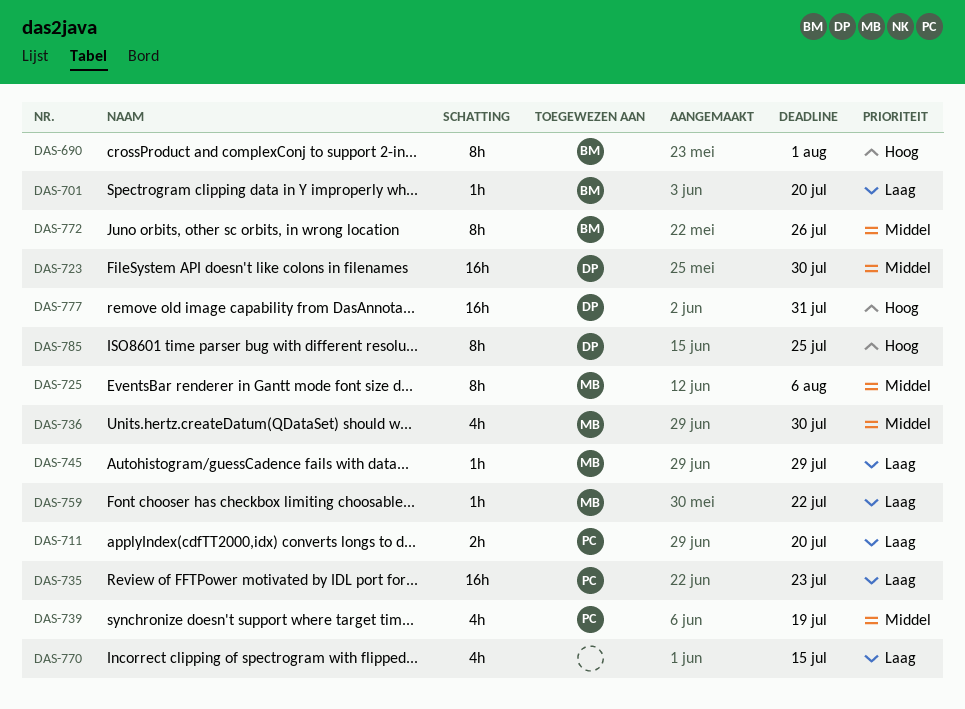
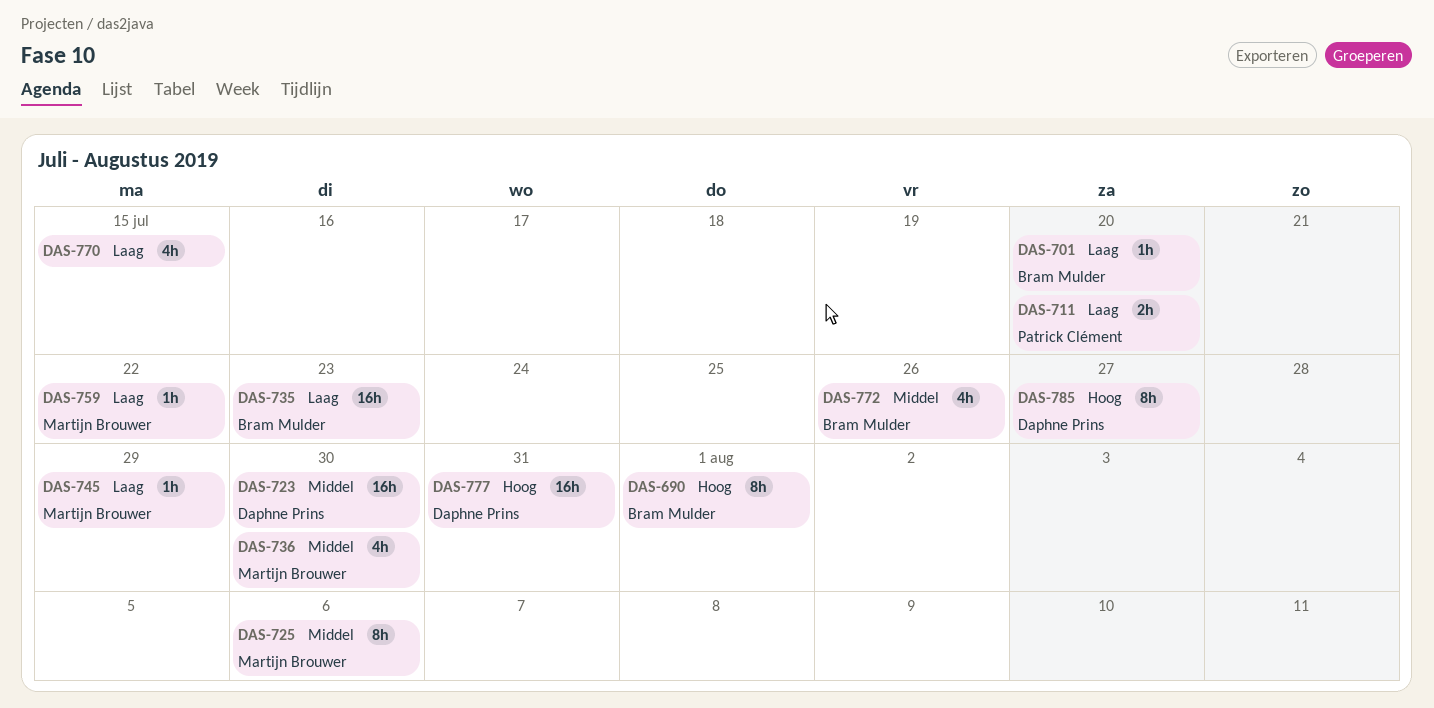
DAS-735, owner: Patrick Clément -> Bram Mulder
DAS-739: present -> none
DAS-772, estimate: 8h -> 4h
DAS-785, due: Jul 25 -> Jul 27

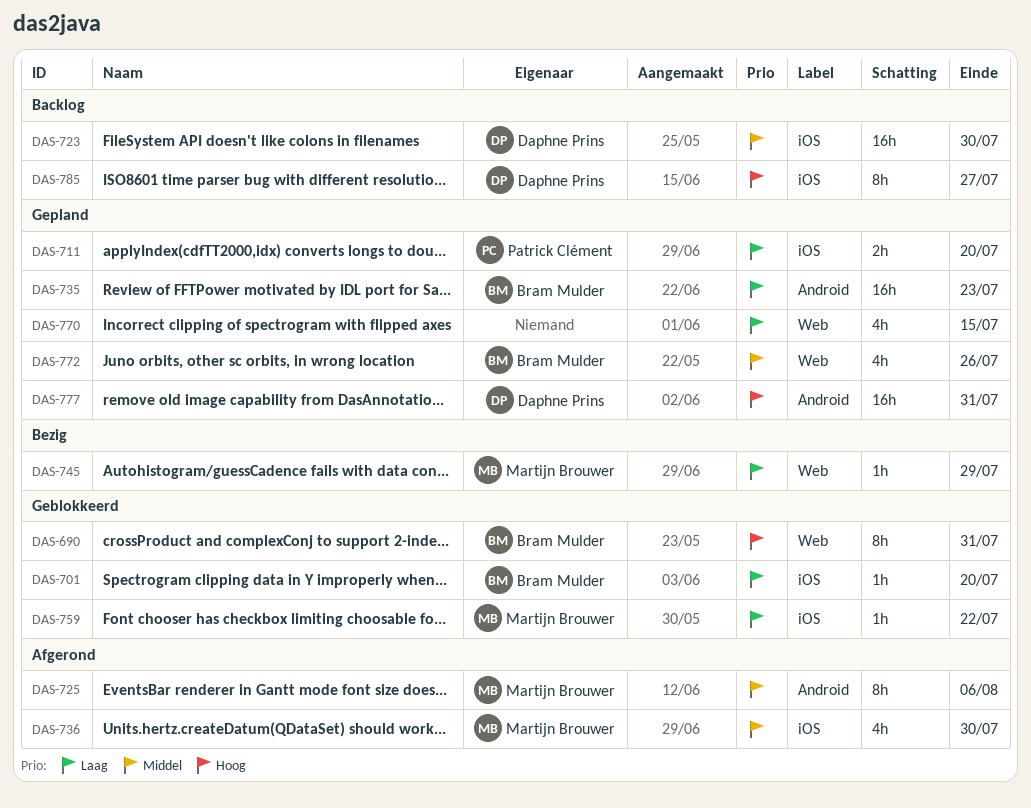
DAS-690, due: Aug 1 -> Jul 31

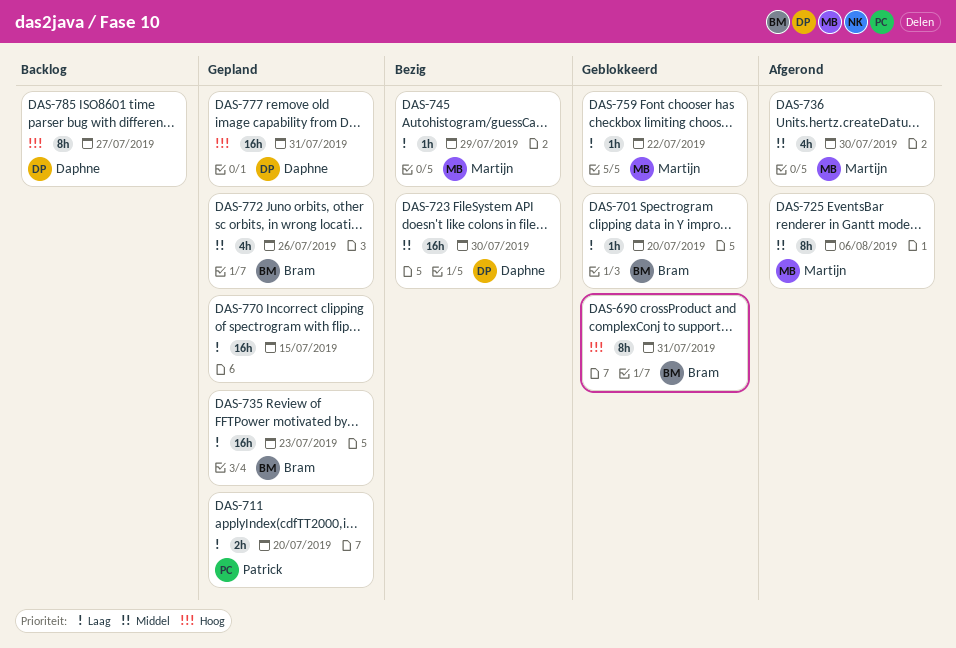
DAS-723, status: Backlog -> Bezig
DAS-770, estimate: 4h -> 16h

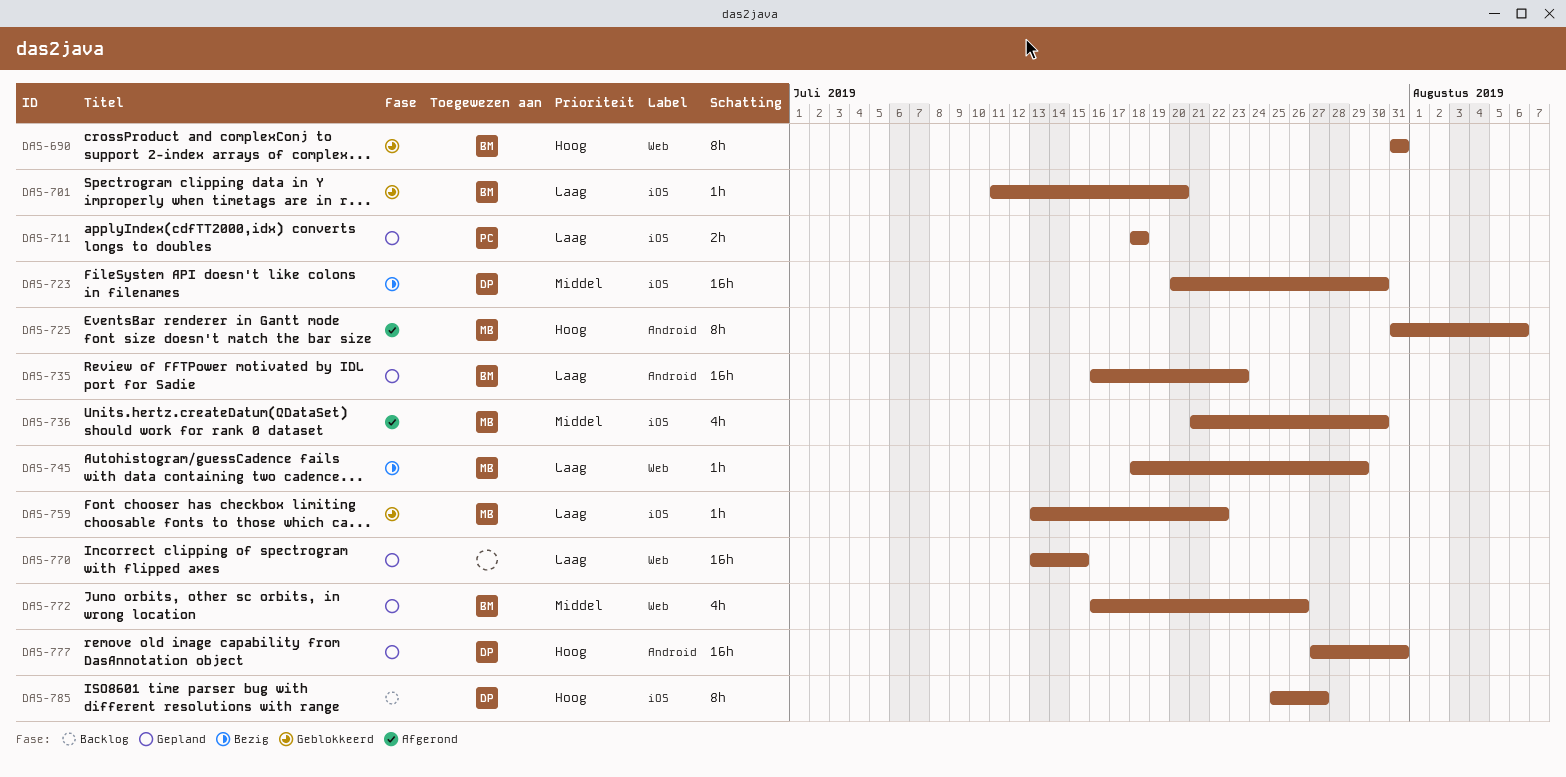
DAS-711, due: Jul 20 -> Jul 18
DAS-725, priority: Middel -> Hoog

